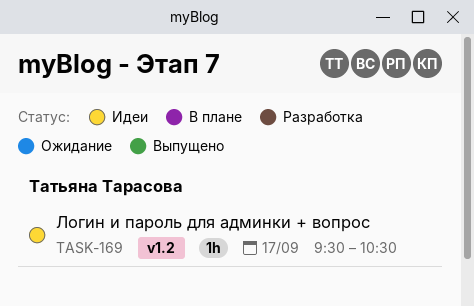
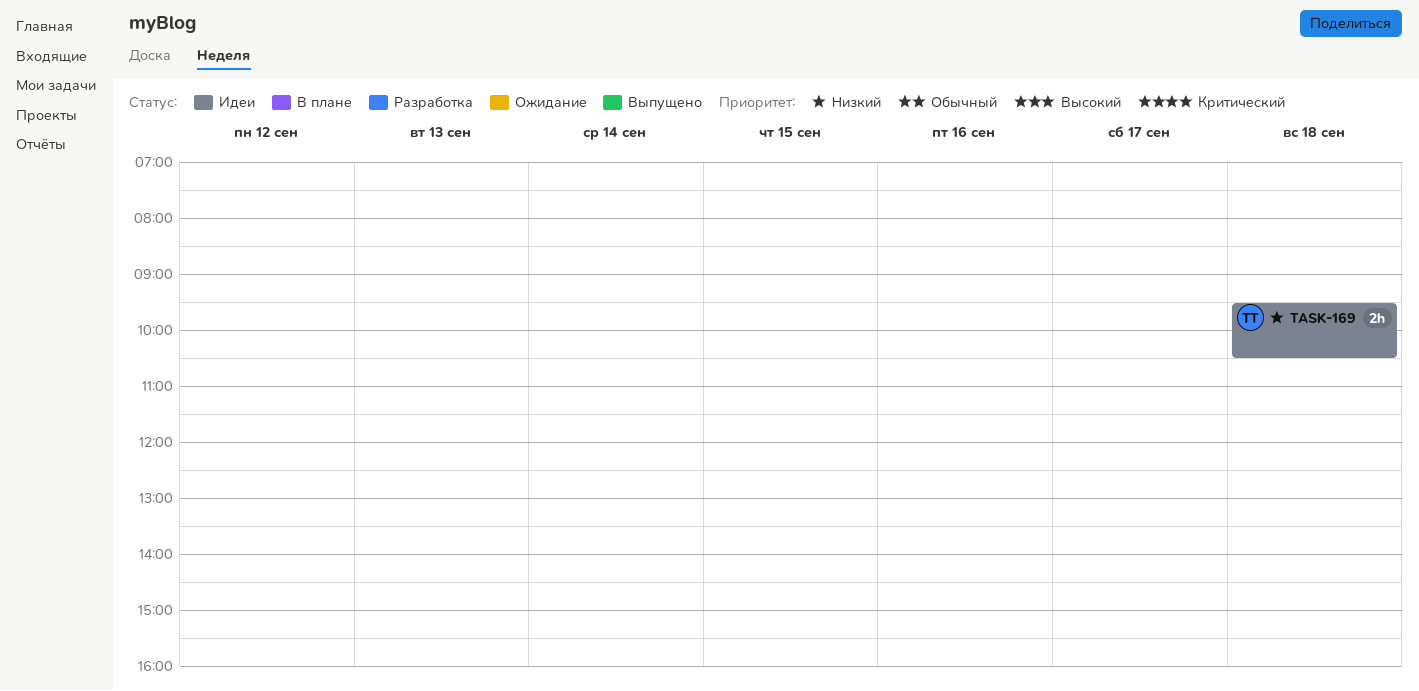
TASK-169, estimate: 1h -> 2h
TASK-169, day: Sep 17 -> Sep 18

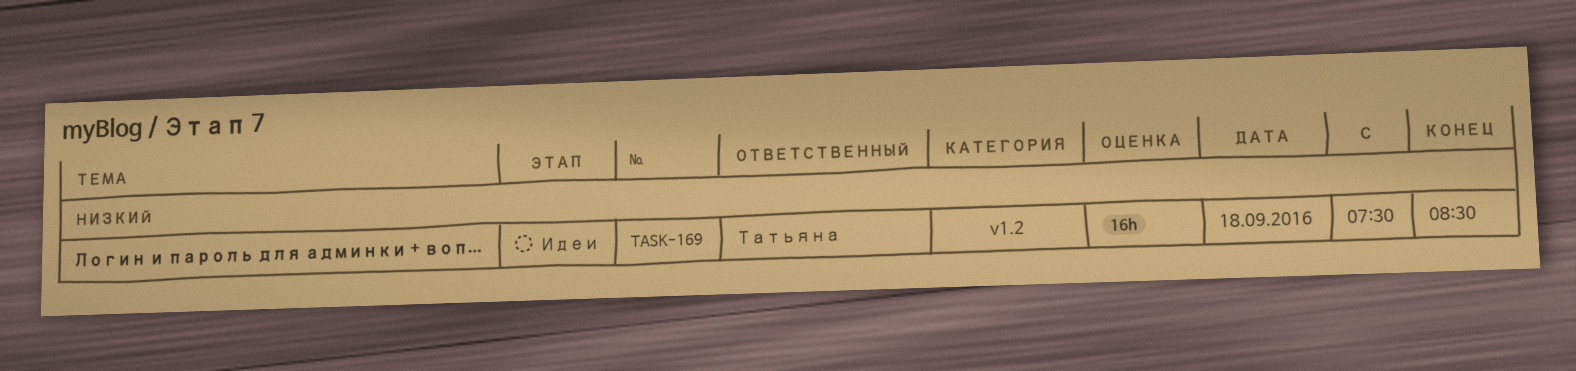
TASK-169, estimate: 2h -> 16h
TASK-169, begins: 09:30 -> 07:30
TASK-169, ends: 10:30 -> 08:30

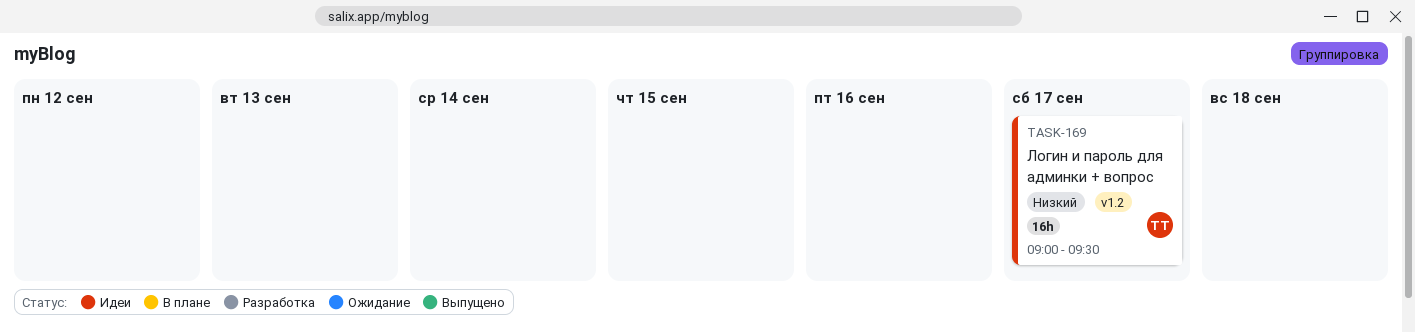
TASK-169, day: Sep 18 -> Sep 17
TASK-169, begins: 07:30 -> 09:00
TASK-169, ends: 08:30 -> 09:30

